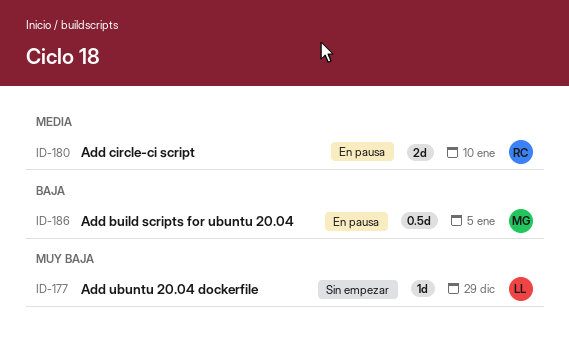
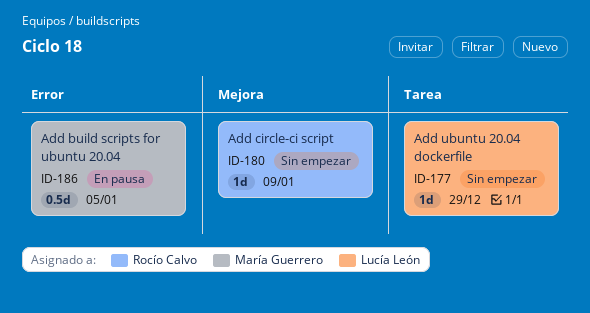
ID-180, status: En pausa -> Sin empezar
ID-180, estimate: 2d -> 1d
ID-180, due: Jan 10 -> Jan 9

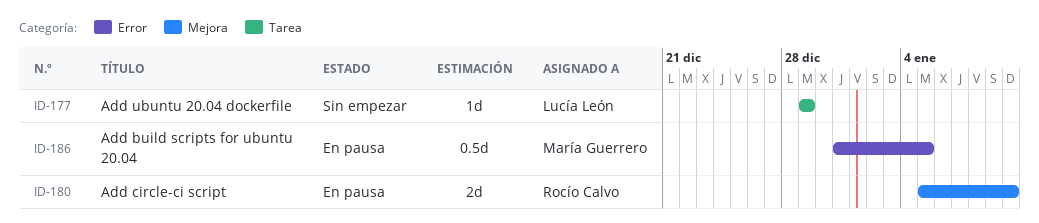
ID-180, status: Sin empezar -> En pausa
ID-180, estimate: 1d -> 2d
ID-180, due: Jan 9 -> Jan 10

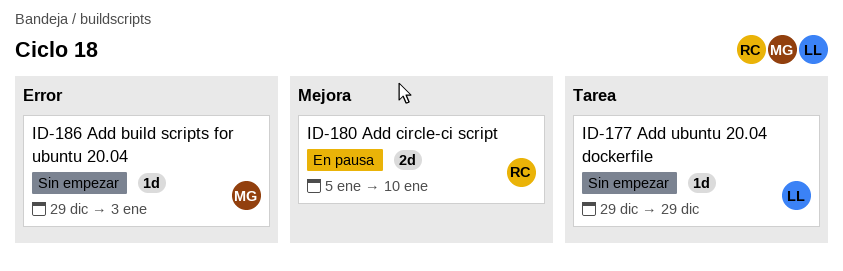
ID-186, status: En pausa -> Sin empezar
ID-186, estimate: 0.5d -> 1d
ID-186, start: Dec 31 -> Dec 29
ID-186, due: Jan 5 -> Jan 3

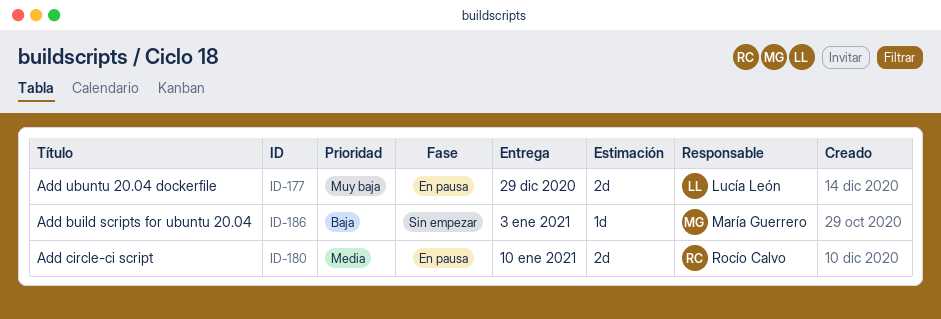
ID-177, status: Sin empezar -> En pausa
ID-177, estimate: 1d -> 2d

